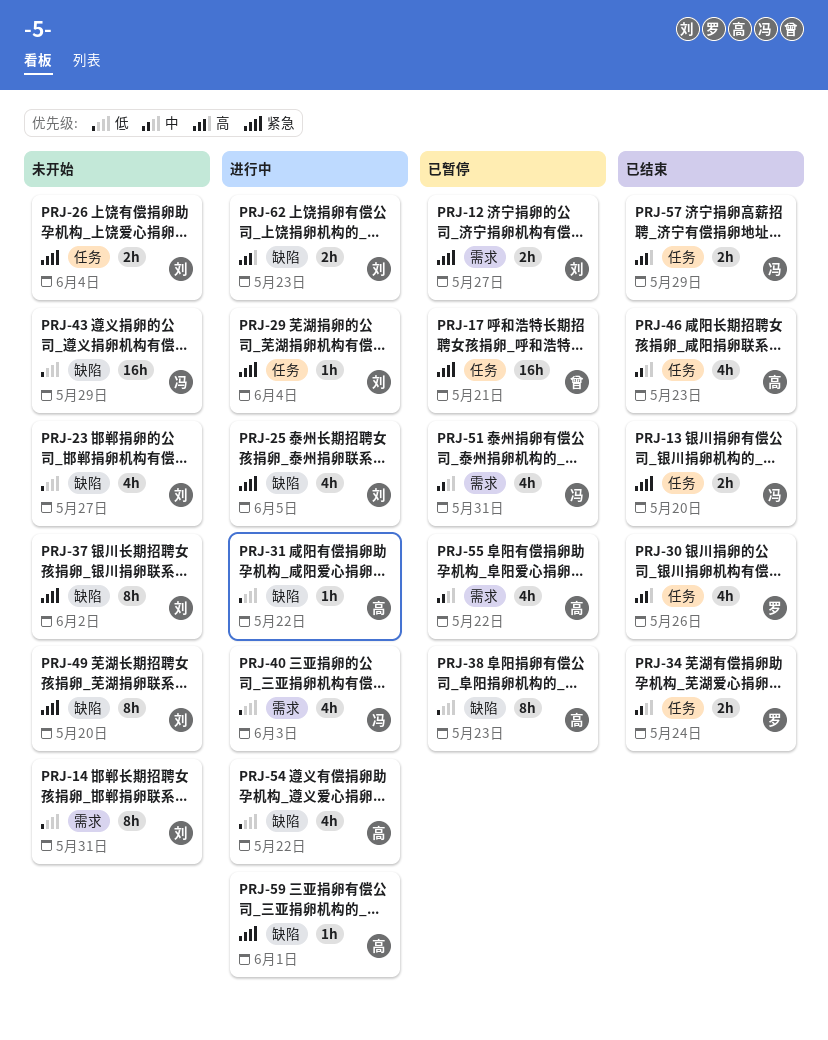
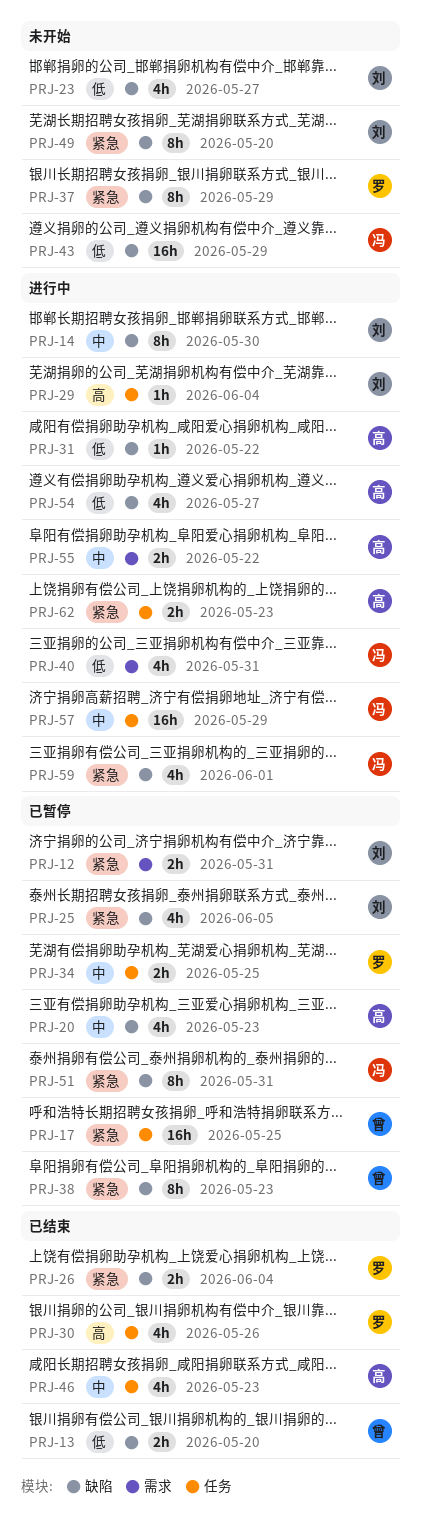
PRJ-12, due: May 27 -> May 31
PRJ-13, owner: 冯 -> 曾
PRJ-13, priority: 紧急 -> 低
PRJ-13, label: 任务 -> 缺陷
PRJ-14, status: 未开始 -> 进行中
PRJ-14, priority: 低 -> 中
PRJ-14, label: 需求 -> 缺陷
PRJ-14, due: May 31 -> May 30
PRJ-17, due: May 21 -> May 25
PRJ-20: none -> present
PRJ-25, status: 进行中 -> 已暂停
PRJ-26, status: 未开始 -> 已结束
PRJ-26, owner: 刘 -> 罗
PRJ-26, label: 任务 -> 缺陷
PRJ-29, priority: 紧急 -> 高
PRJ-34, status: 已结束 -> 已暂停
PRJ-34, due: May 24 -> May 25
PRJ-37, owner: 刘 -> 罗
PRJ-37, due: Jun 2 -> May 29
PRJ-38, owner: 高 -> 曾
PRJ-38, priority: 低 -> 紧急
PRJ-40, due: Jun 3 -> May 31
PRJ-51, priority: 中 -> 紧急
PRJ-51, label: 需求 -> 缺陷
PRJ-51, estimate: 4h -> 8h
PRJ-54, due: May 22 -> May 27
PRJ-55, status: 已暂停 -> 进行中
PRJ-55, estimate: 4h -> 2h
PRJ-57, status: 已结束 -> 进行中
PRJ-57, priority: 高 -> 中
PRJ-57, estimate: 2h -> 16h
PRJ-59, owner: 高 -> 冯
PRJ-59, estimate: 1h -> 4h
PRJ-62, owner: 刘 -> 高
PRJ-62, priority: 高 -> 紧急
PRJ-62, label: 缺陷 -> 任务

